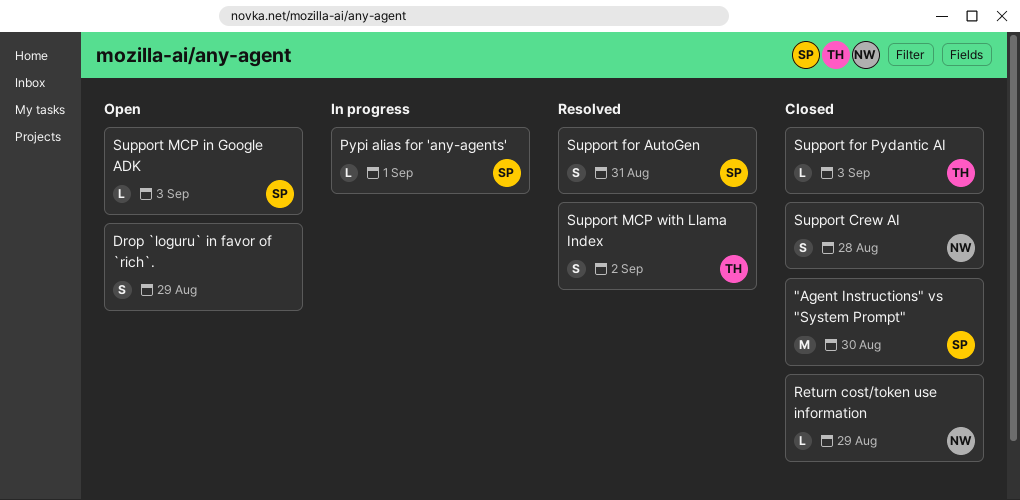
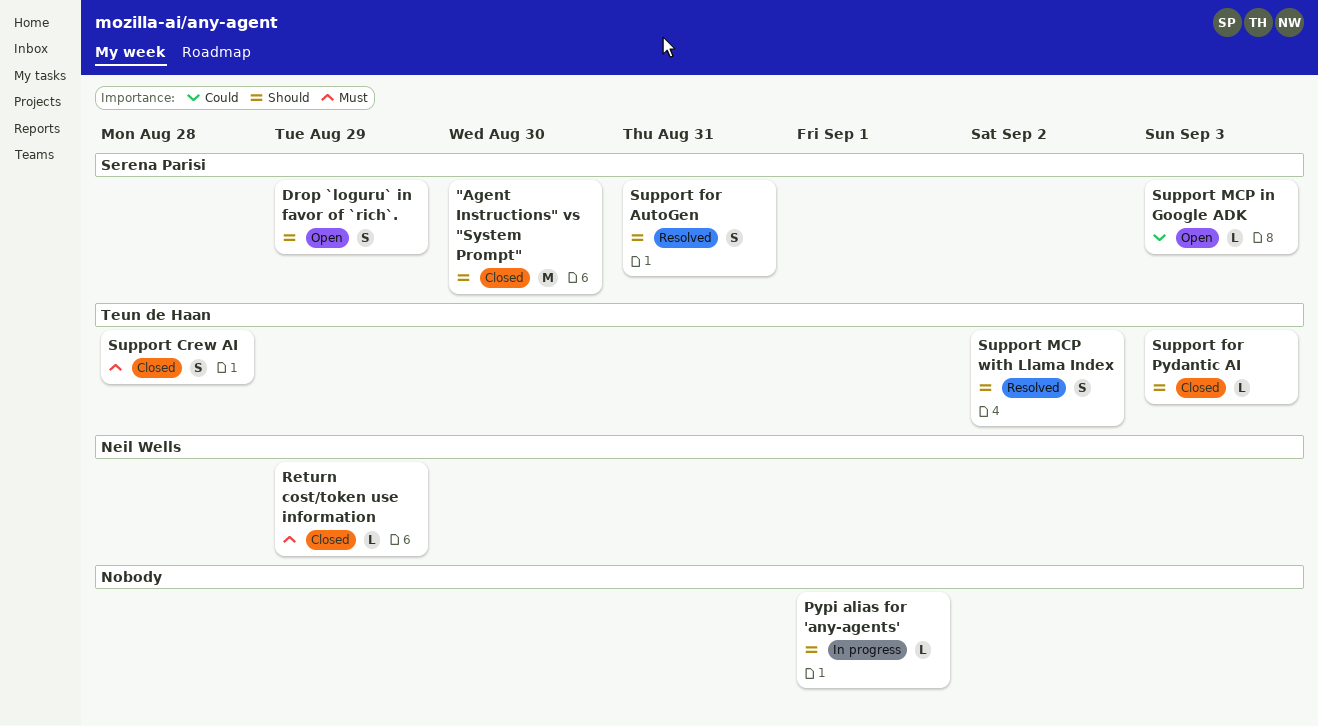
Drop `loguru` in favor of `rich`., owner: none -> Serena Parisi
Pypi alias for 'any-agents', owner: Serena Parisi -> none
Support Crew AI, owner: Neil Wells -> Teun de Haan

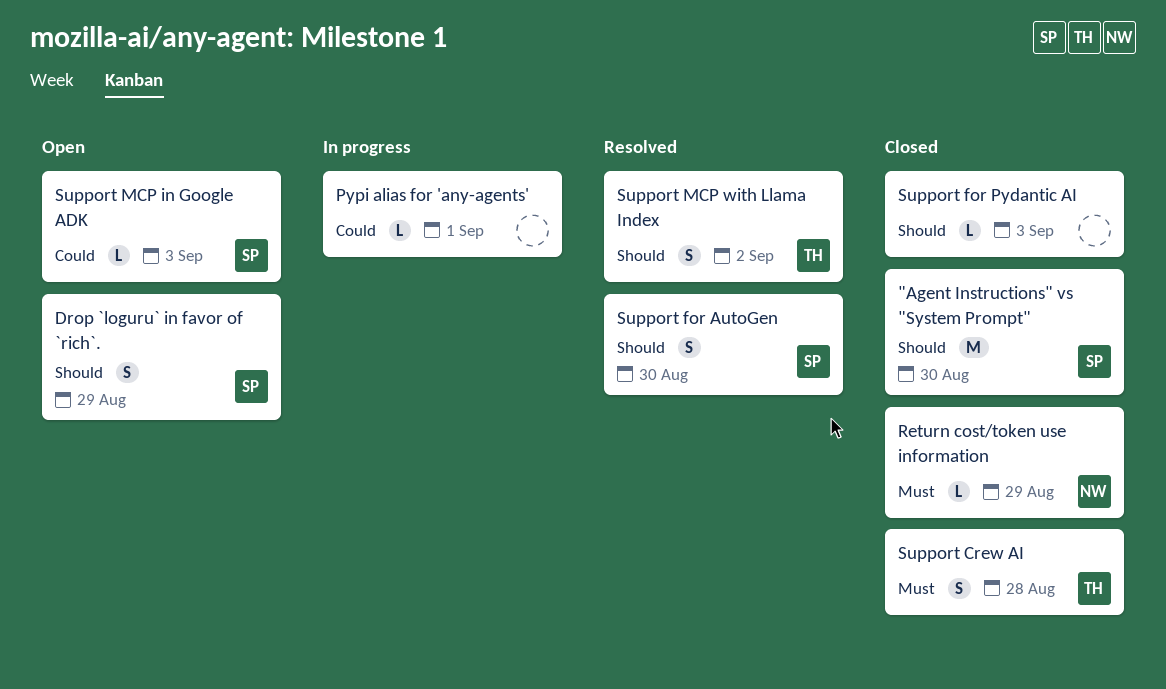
Pypi alias for 'any-agents', priority: Should -> Could
Support for AutoGen, due: Aug 31 -> Aug 30
Support for Pydantic AI, owner: Teun de Haan -> none

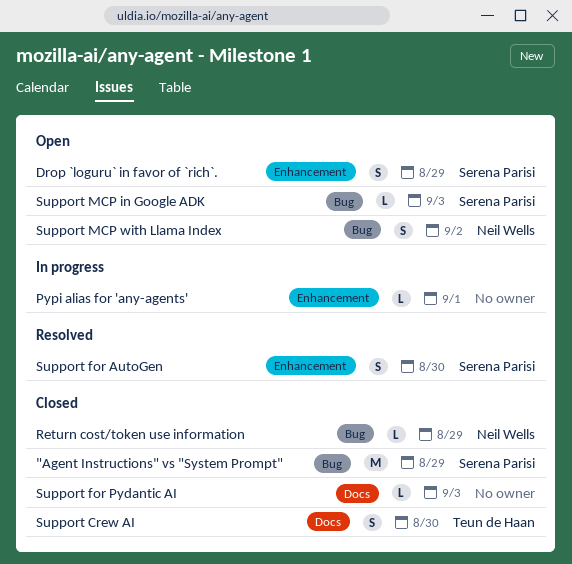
"Agent Instructions" vs "System Prompt", due: Aug 30 -> Aug 29
Support Crew AI, due: Aug 28 -> Aug 30
Support MCP with Llama Index, status: Resolved -> Open
Support MCP with Llama Index, owner: Teun de Haan -> Neil Wells

